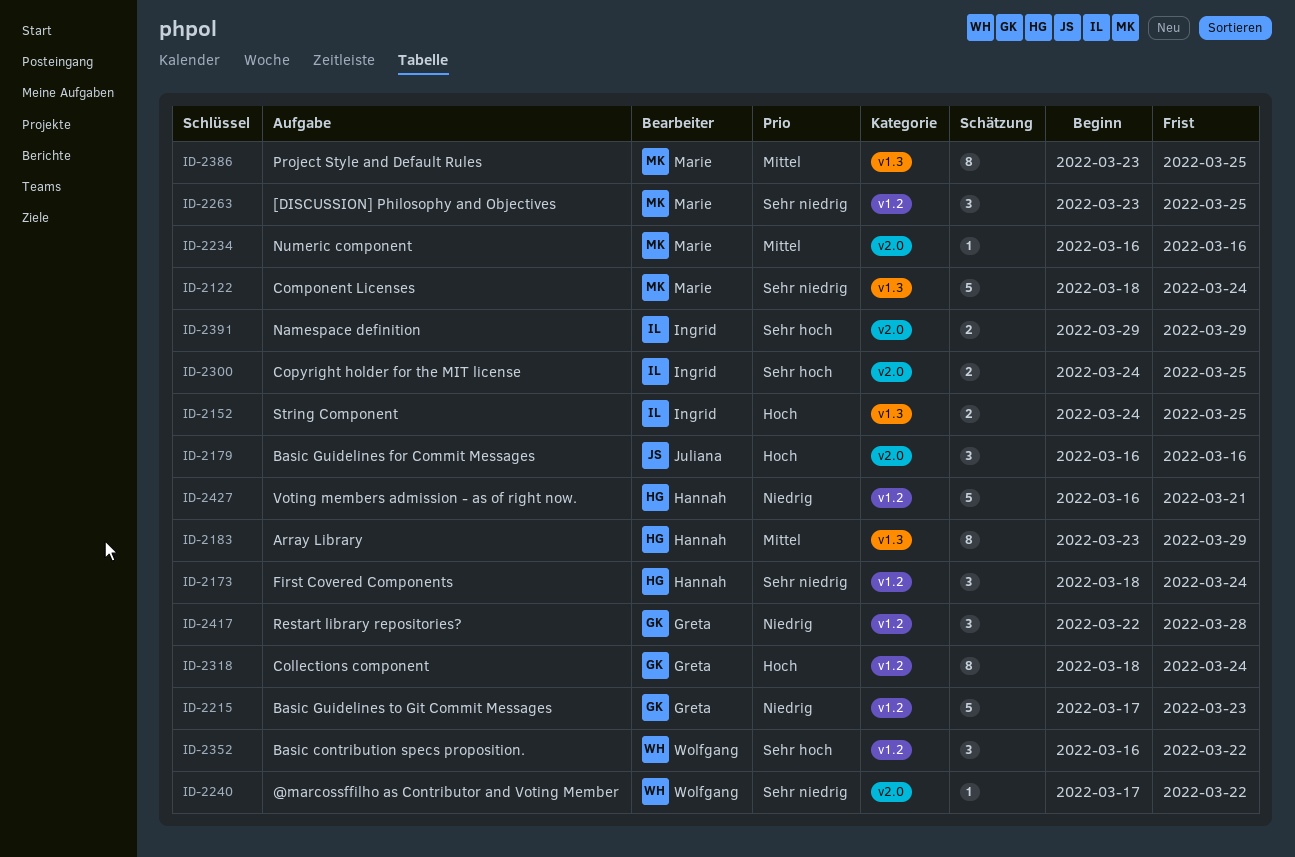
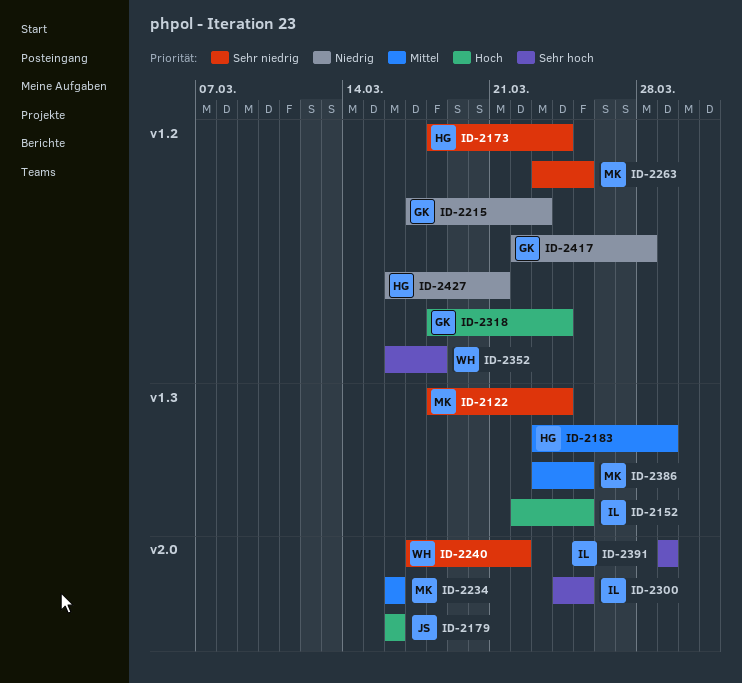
ID-2152, start: Mar 24 -> Mar 22
ID-2352, due: Mar 22 -> Mar 18

